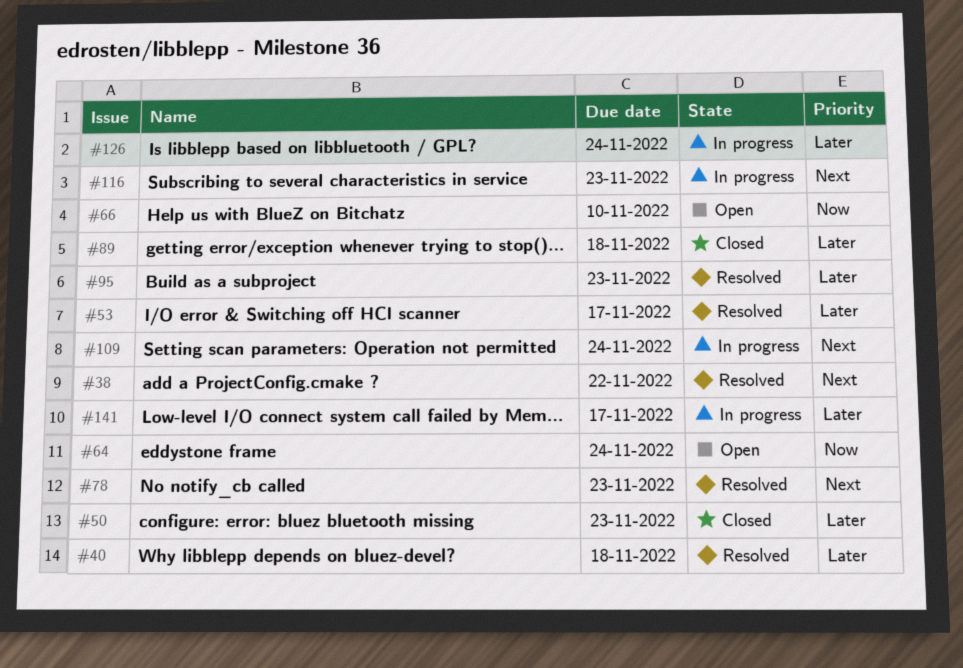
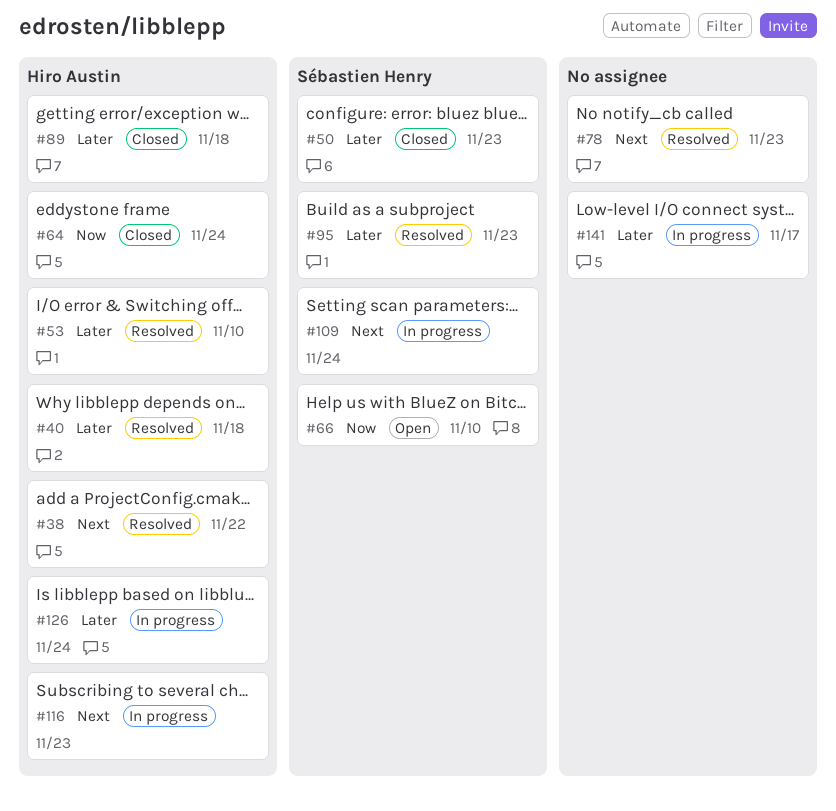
#53, due: Nov 17 -> Nov 10
#64, status: Open -> Closed

